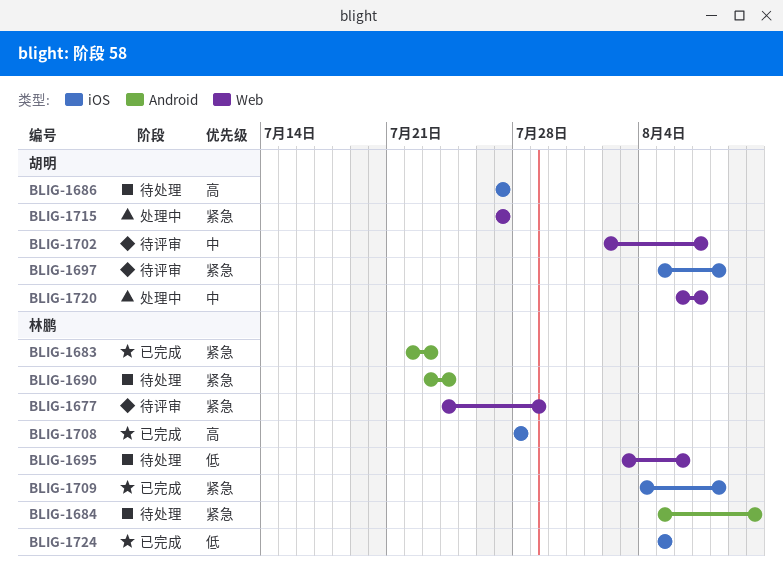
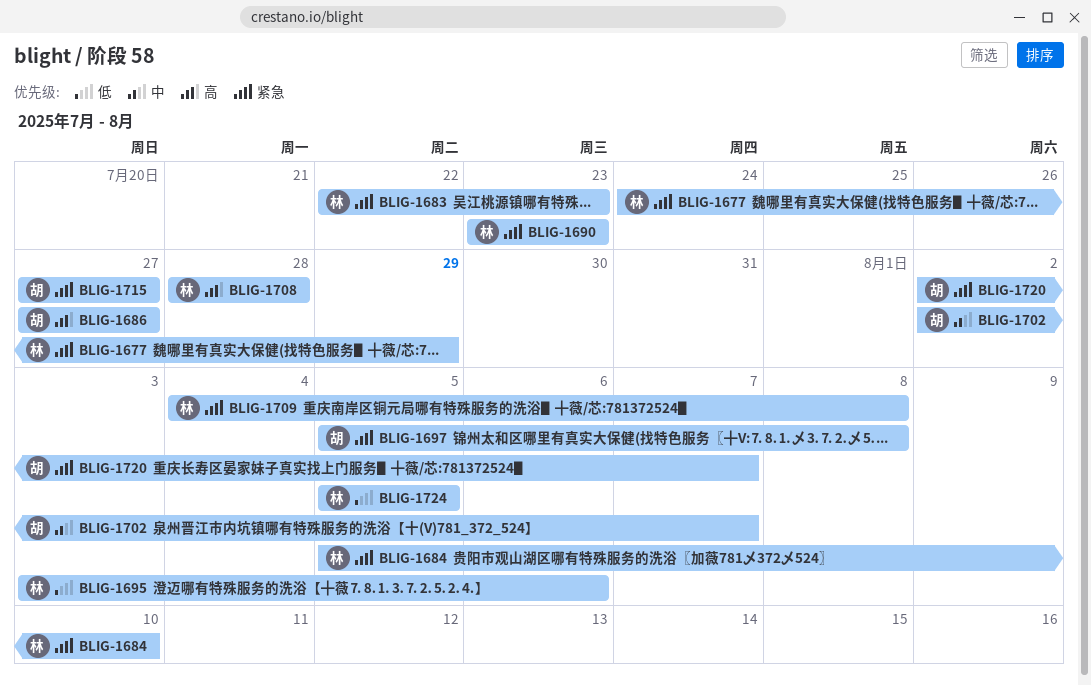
BLIG-1690, due: Jul 24 -> Jul 23
BLIG-1720, priority: 中 -> 紧急
BLIG-1720, start: Aug 6 -> Aug 2

